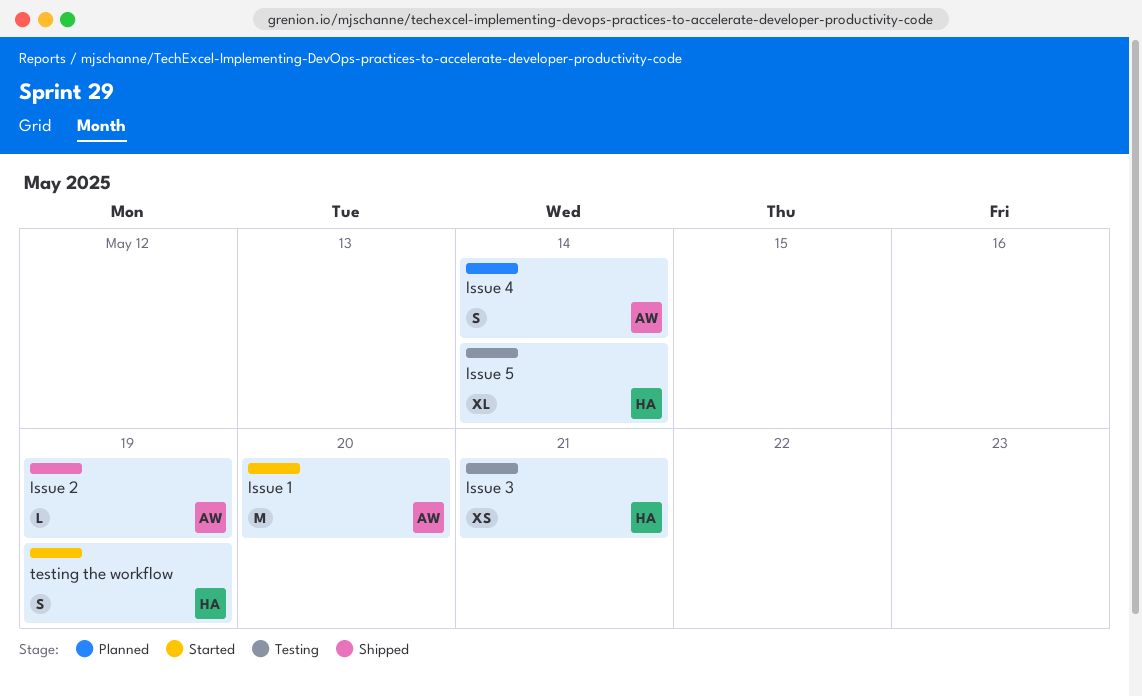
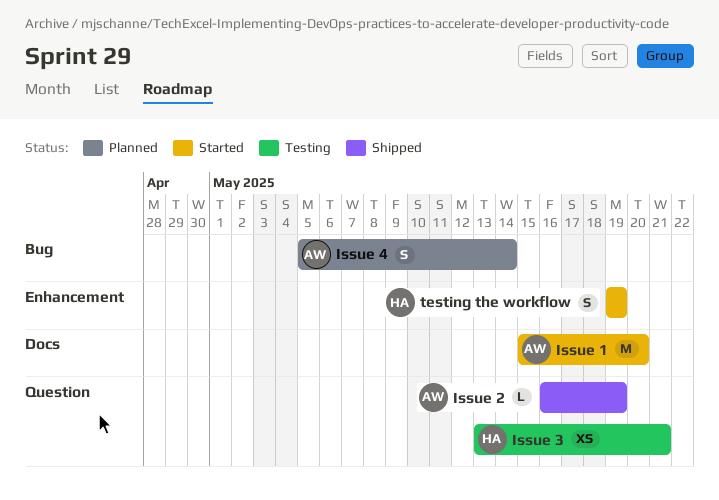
Issue 5: present -> none

